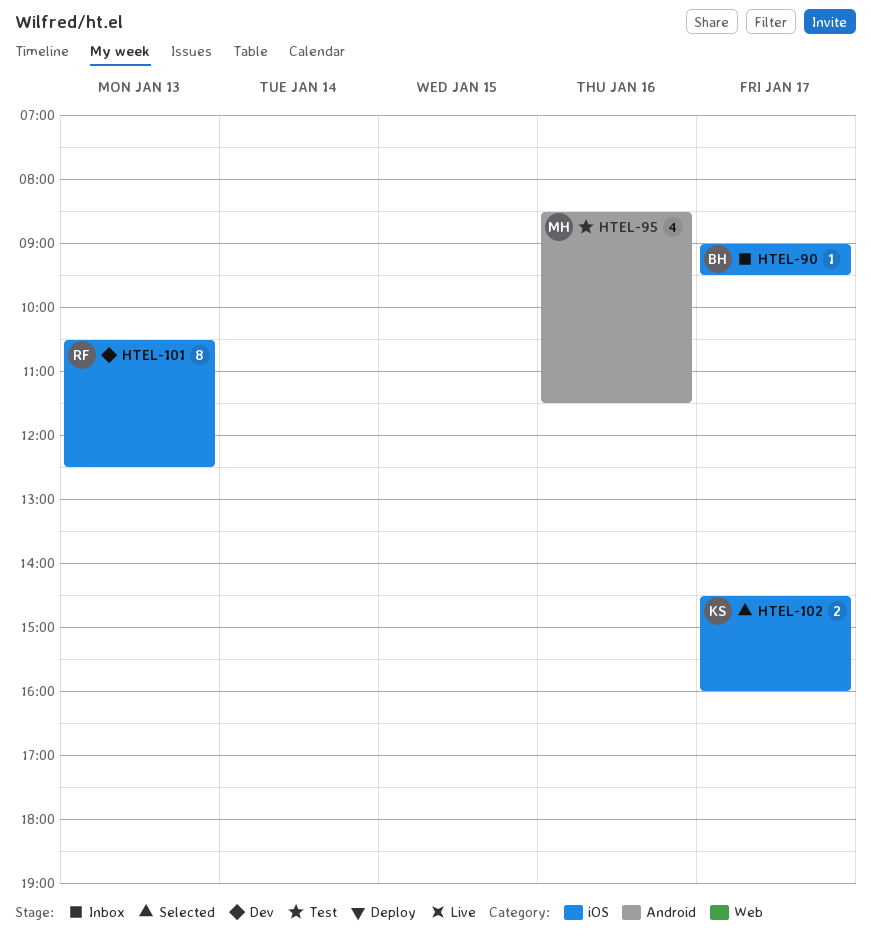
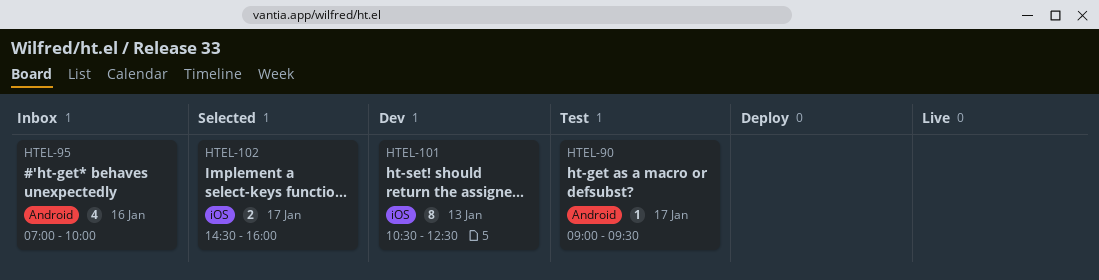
HTEL-90, status: Inbox -> Test
HTEL-90, label: iOS -> Android
HTEL-95, status: Test -> Inbox
HTEL-95, begins: 08:30 -> 07:00
HTEL-95, ends: 11:30 -> 10:00

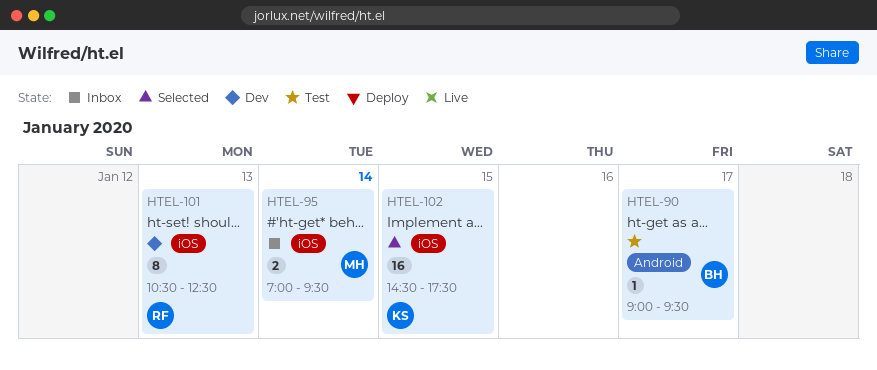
HTEL-95, label: Android -> iOS
HTEL-95, estimate: 4 -> 2
HTEL-95, day: Jan 16 -> Jan 14
HTEL-95, ends: 10:00 -> 09:30
HTEL-102, estimate: 2 -> 16
HTEL-102, day: Jan 17 -> Jan 15
HTEL-102, ends: 16:00 -> 17:30

